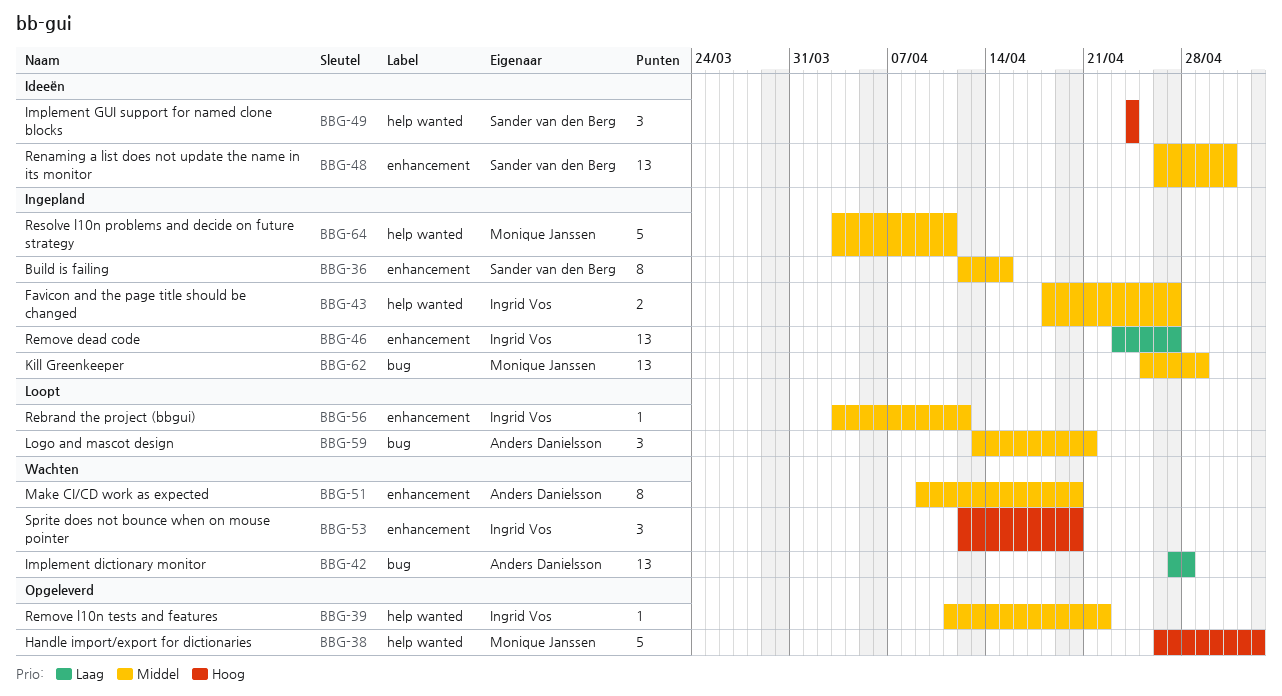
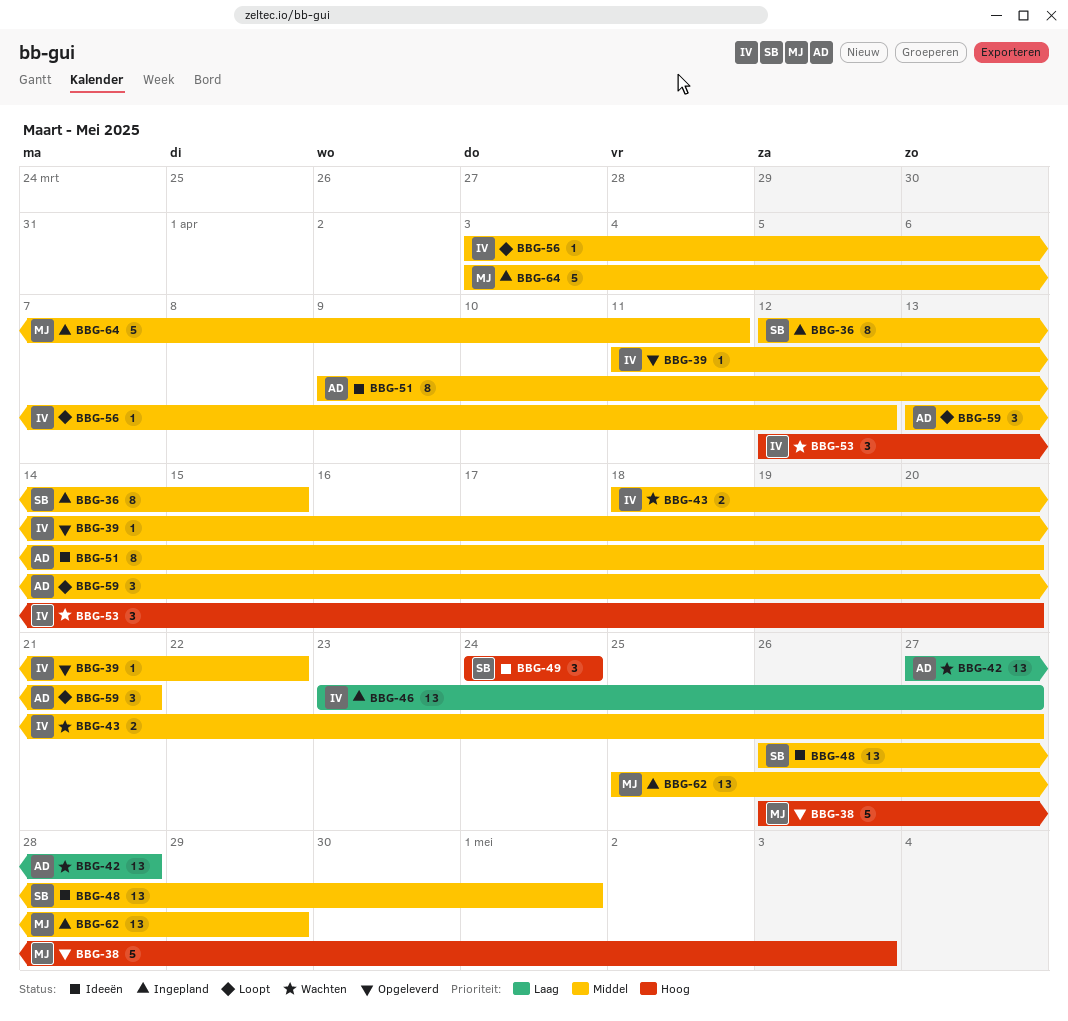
BBG-43, status: Ingepland -> Wachten
BBG-51, status: Wachten -> Ideeën

